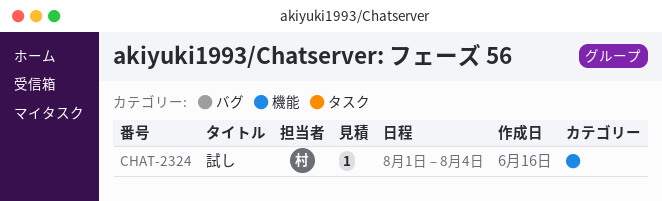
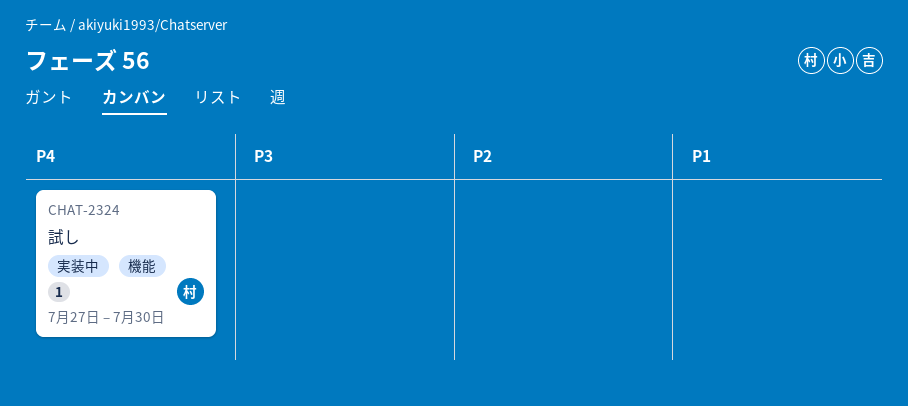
CHAT-2324, start: Aug 1 -> Jul 27
CHAT-2324, due: Aug 4 -> Jul 30

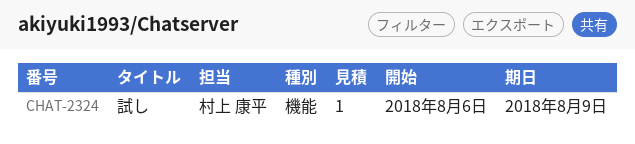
CHAT-2324, start: Jul 27 -> Aug 6
CHAT-2324, due: Jul 30 -> Aug 9

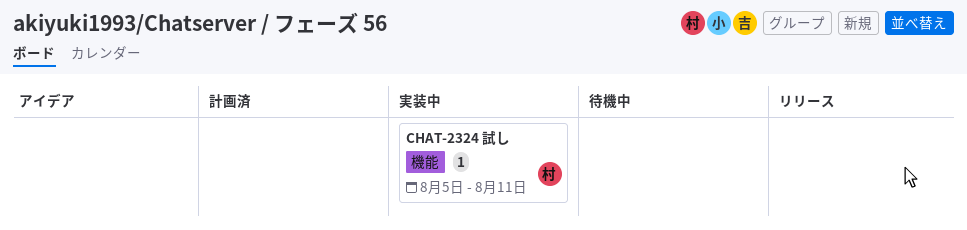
CHAT-2324, start: Aug 6 -> Aug 5
CHAT-2324, due: Aug 9 -> Aug 11

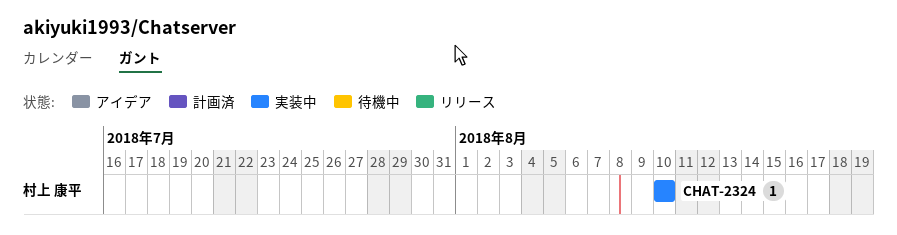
CHAT-2324, start: Aug 5 -> Aug 10
CHAT-2324, due: Aug 11 -> Aug 10

